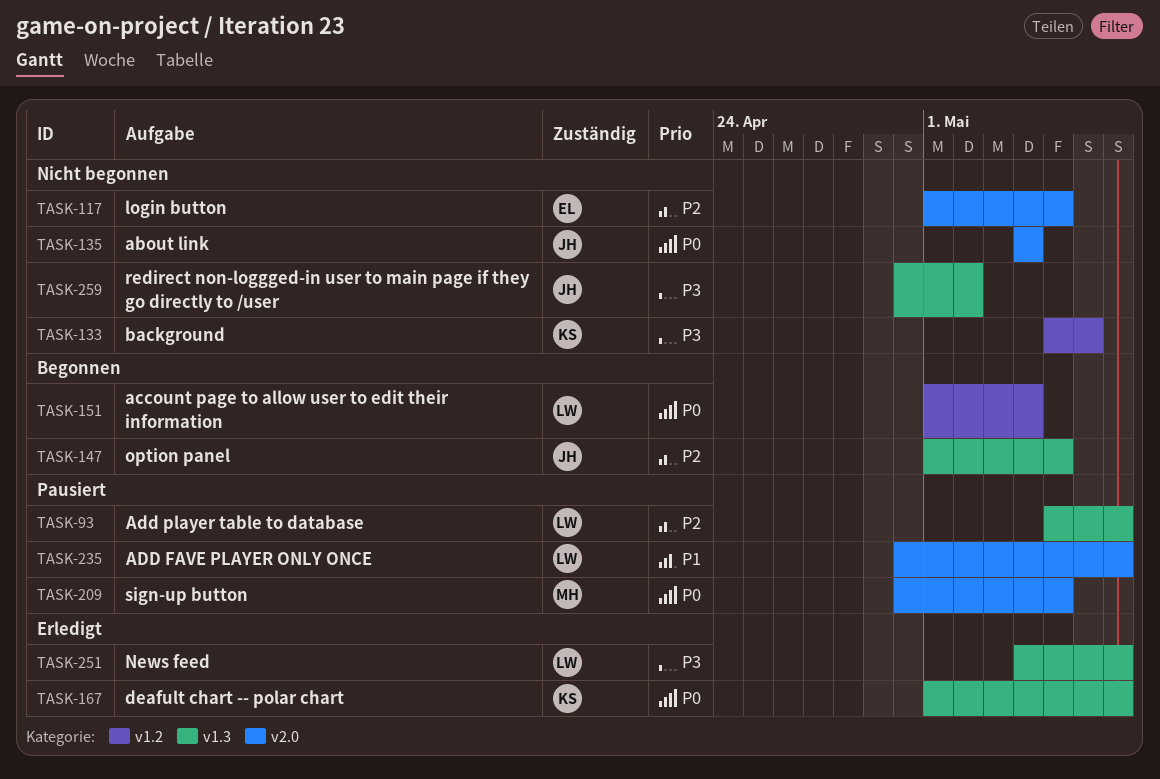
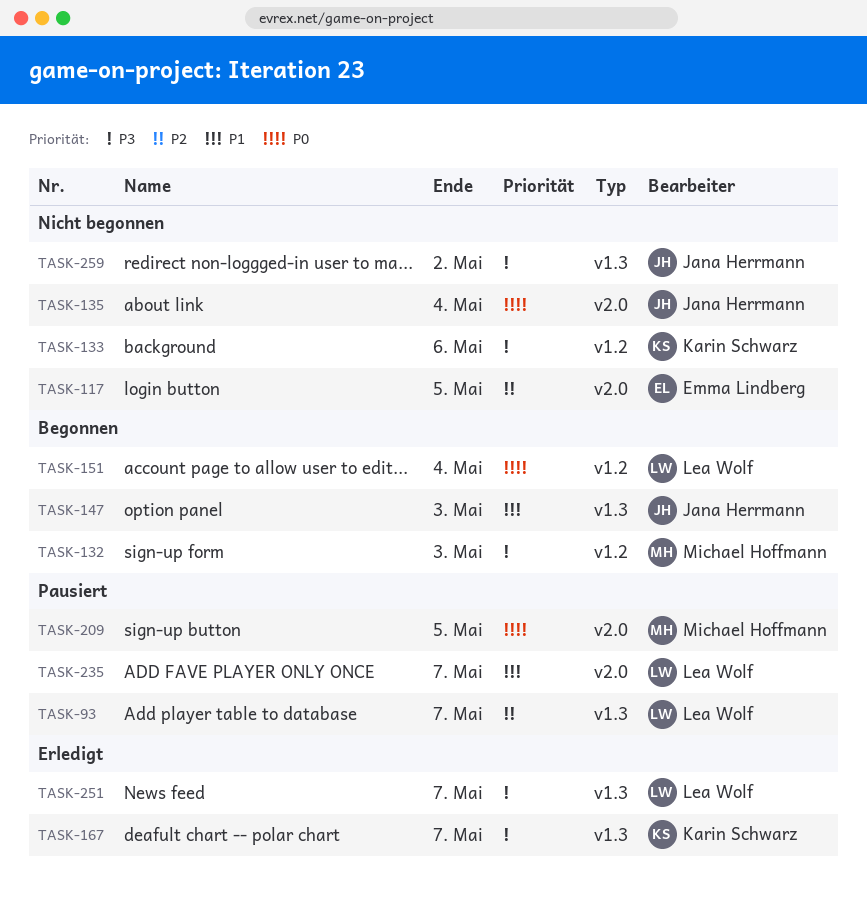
TASK-132: none -> present
TASK-147, priority: P2 -> P1
TASK-147, due: May 5 -> May 3
TASK-167, priority: P0 -> P3

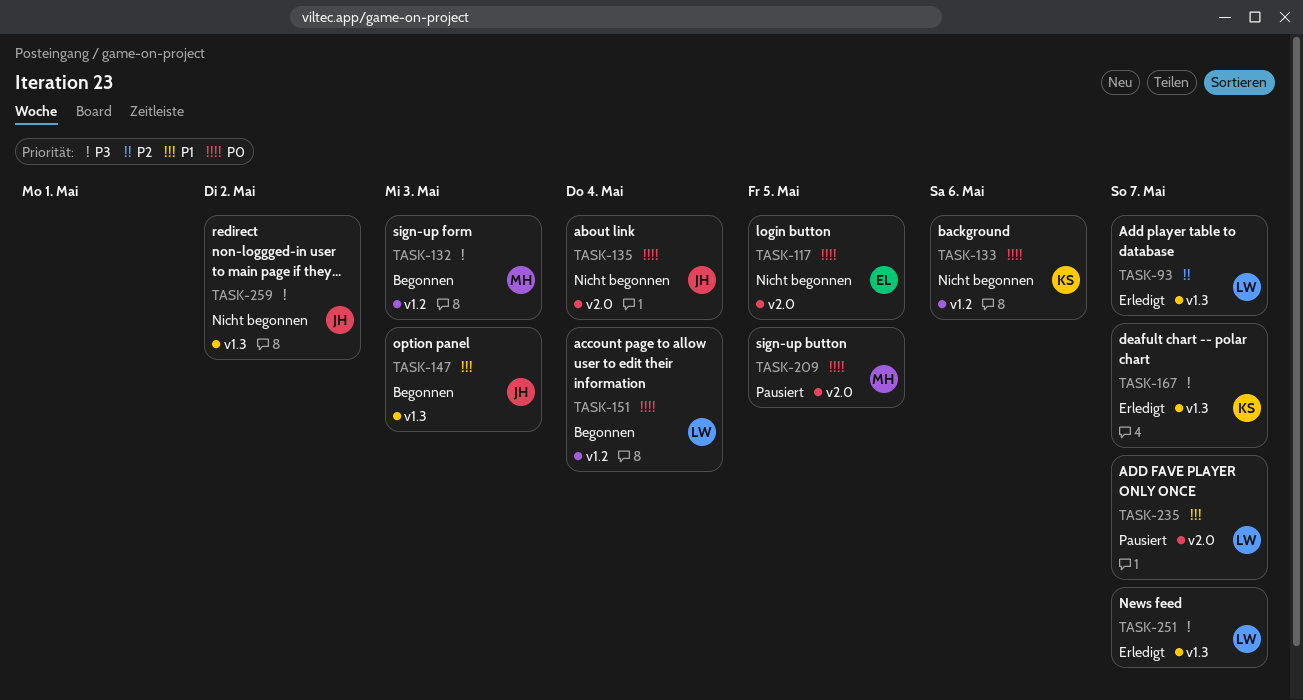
TASK-93, status: Pausiert -> Erledigt
TASK-117, priority: P2 -> P0
TASK-133, priority: P3 -> P0

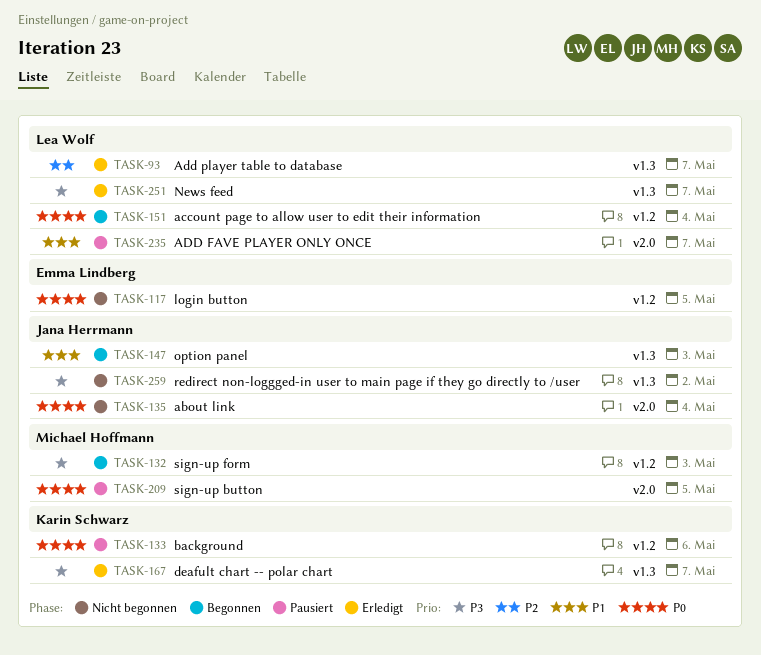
TASK-117, label: v2.0 -> v1.2
TASK-133, status: Nicht begonnen -> Pausiert

